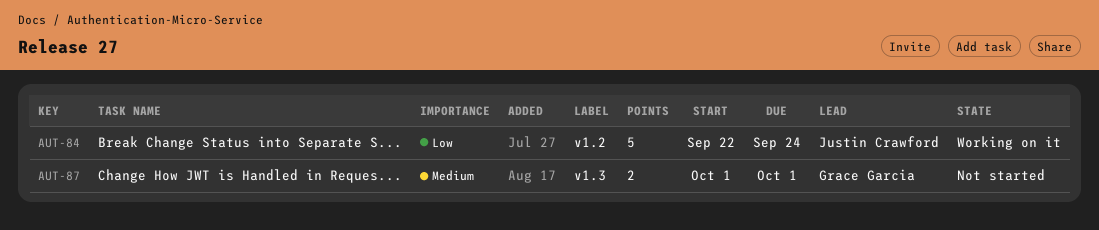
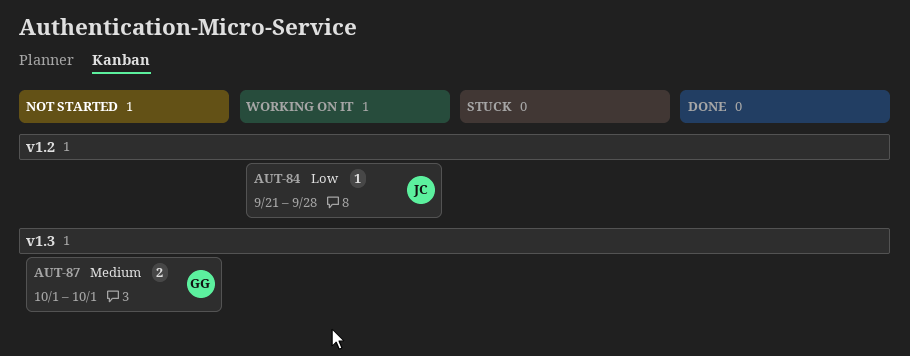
AUT-84, estimate: 5 -> 1
AUT-84, start: Sep 22 -> Sep 21
AUT-84, due: Sep 24 -> Sep 28

